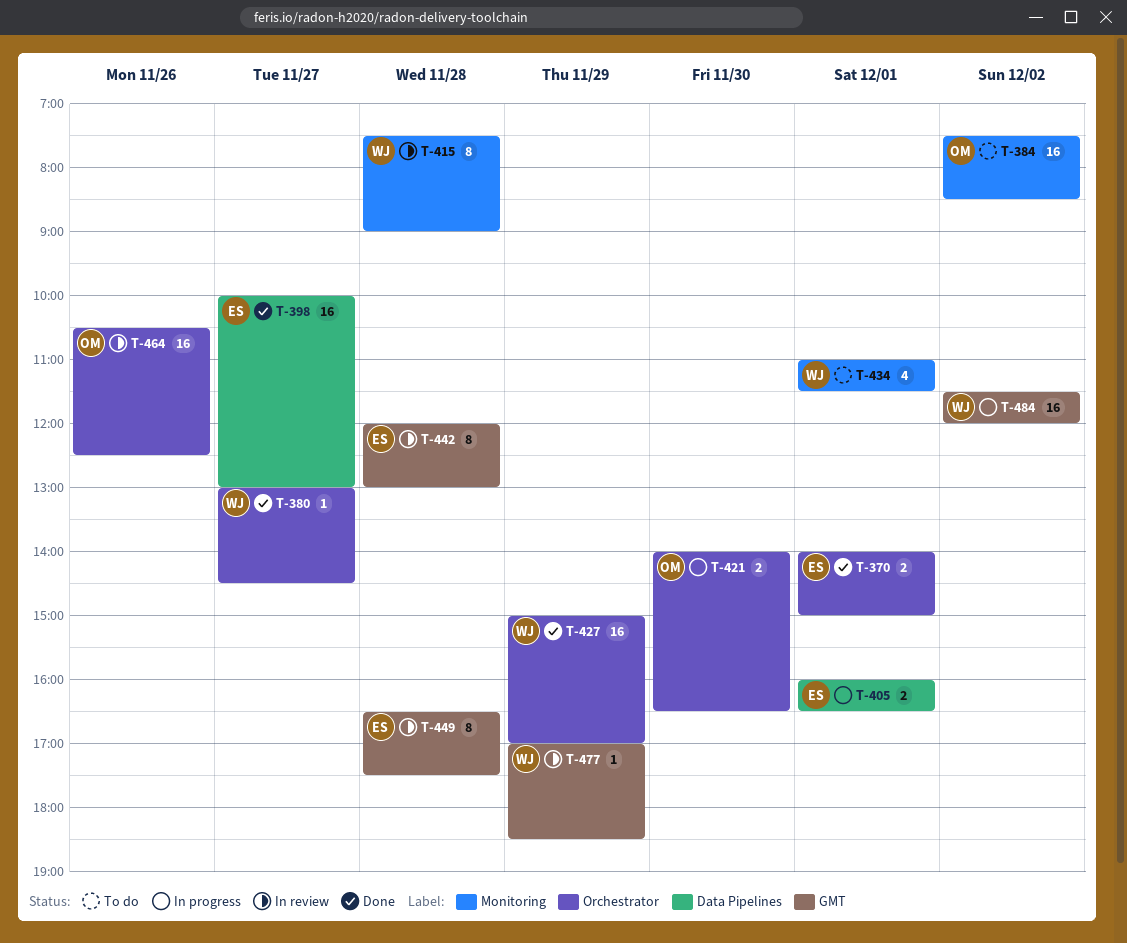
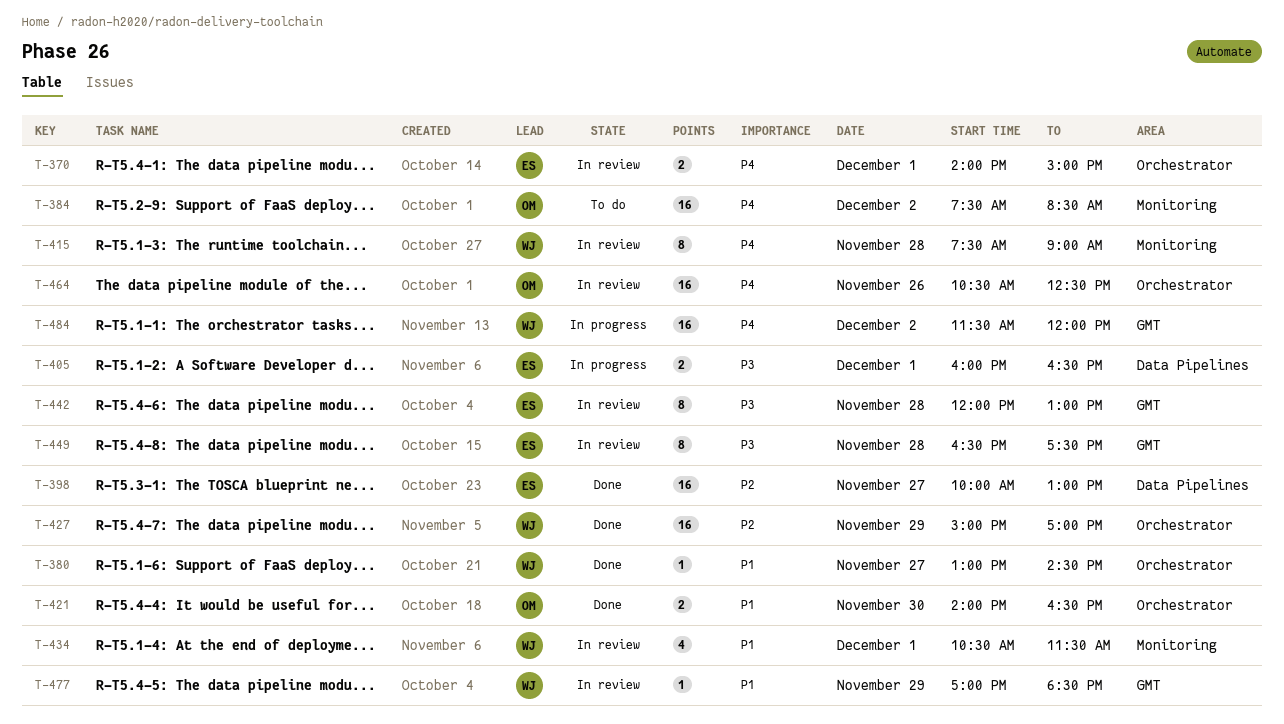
T-370, status: Done -> In review
T-421, status: In progress -> Done
T-434, status: To do -> In review
T-434, begins: 11:00 -> 10:30

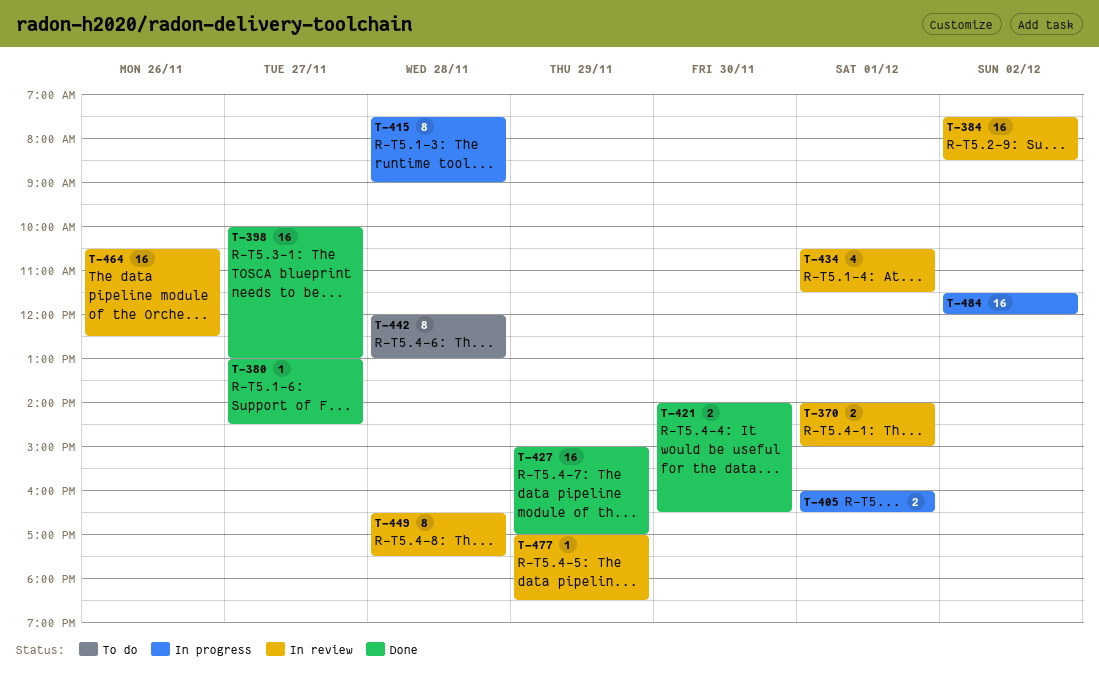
T-384, status: To do -> In review
T-415, status: In review -> In progress
T-442, status: In review -> To do

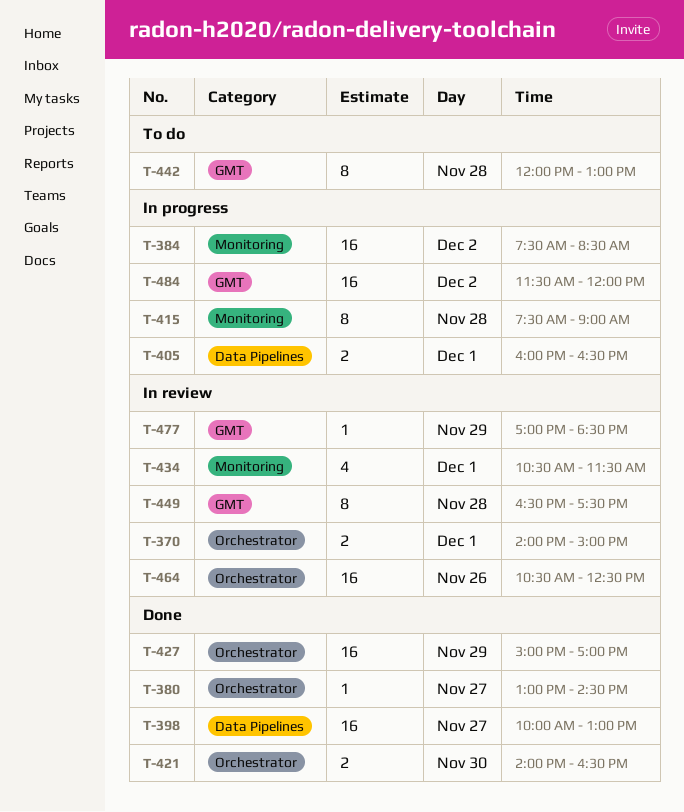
T-384, status: In review -> In progress

